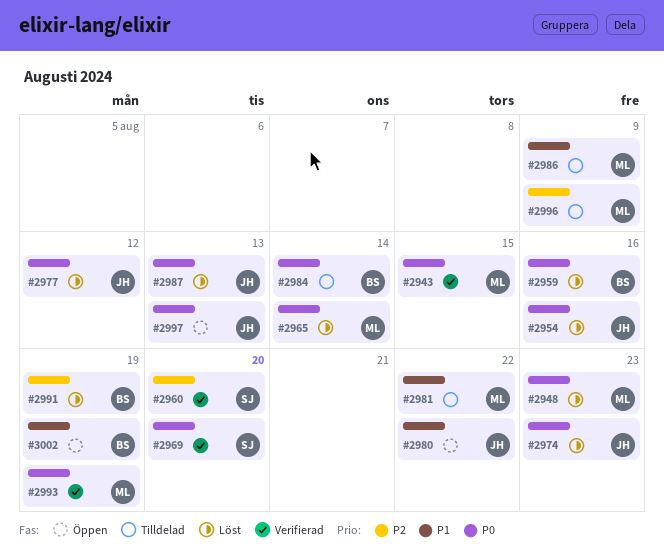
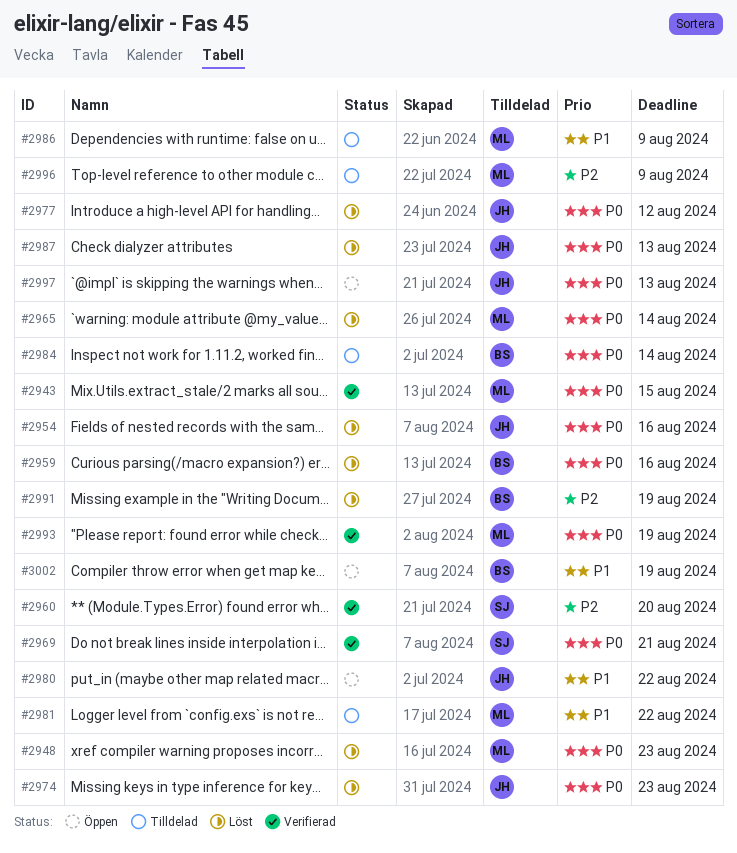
#2969, due: Aug 20 -> Aug 21

